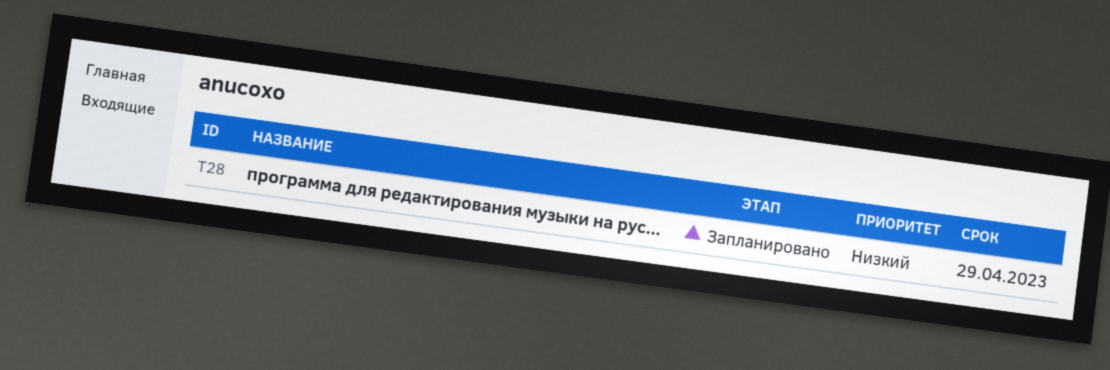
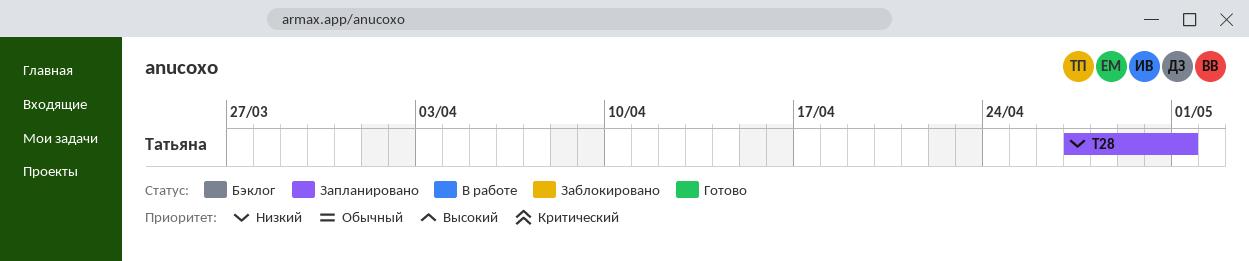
T28, due: Apr 29 -> May 1

